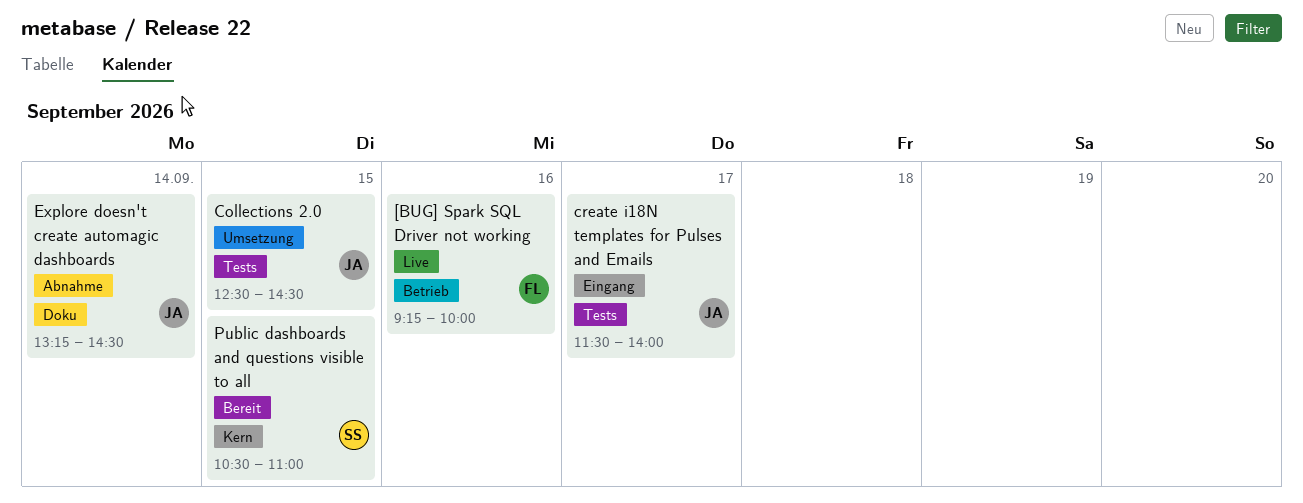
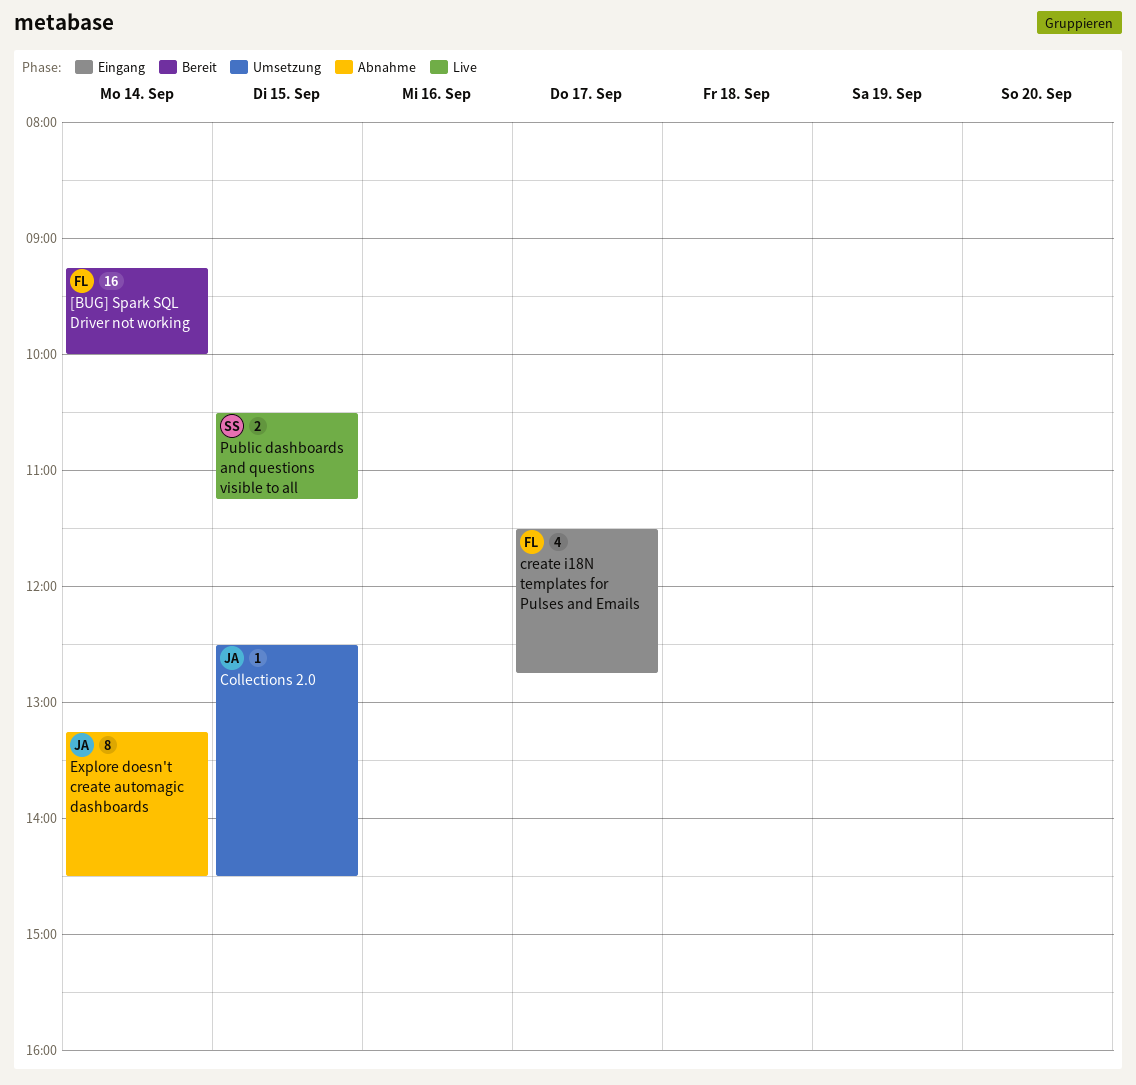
[BUG] Spark SQL Driver not working, status: Live -> Bereit
[BUG] Spark SQL Driver not working, day: Sep 16 -> Sep 14
create i18N templates for Pulses and Emails, owner: JA -> FL
create i18N templates for Pulses and Emails, ends: 14:00 -> 12:45
Public dashboards and questions visible to all, status: Bereit -> Live
Public dashboards and questions visible to all, ends: 11:00 -> 11:15

